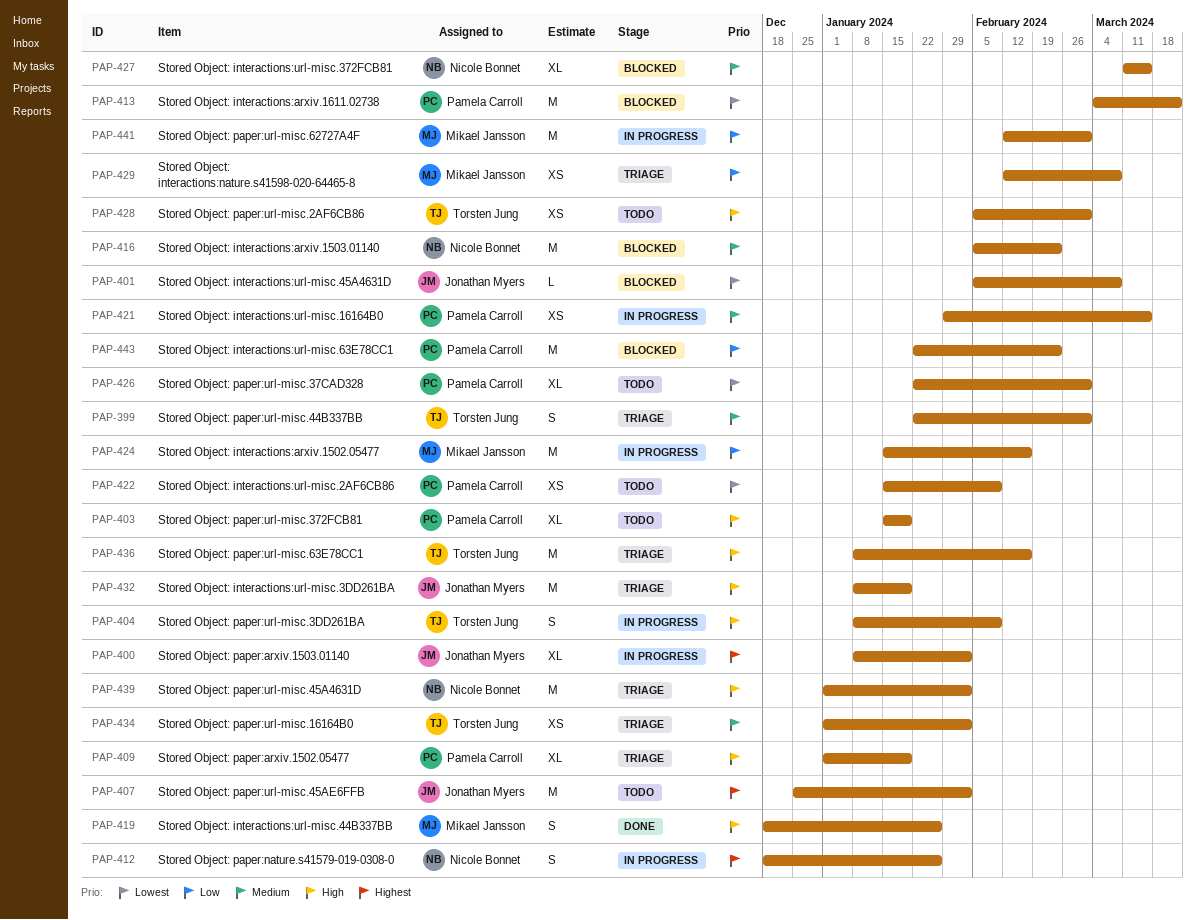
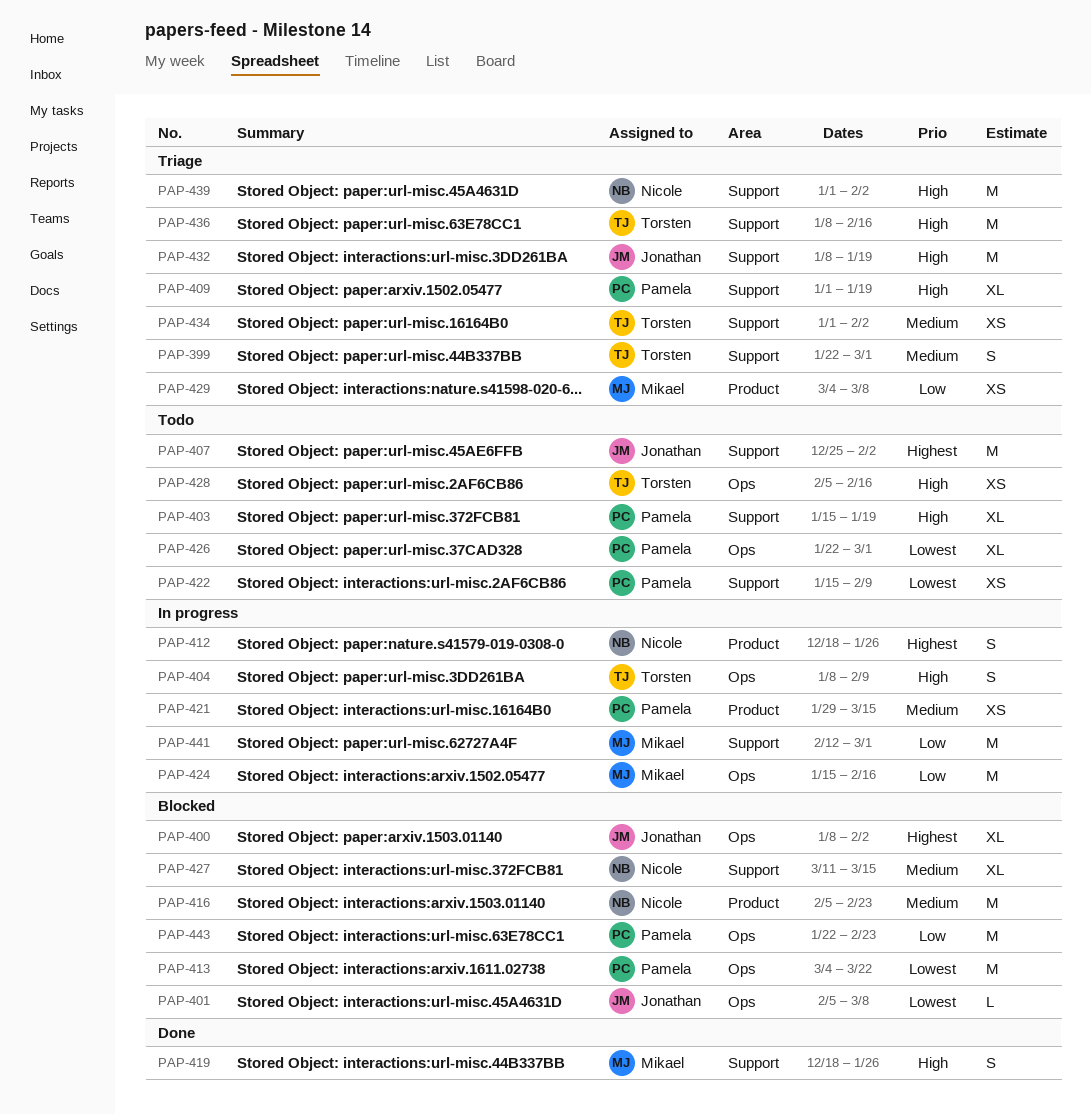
PAP-400, status: In progress -> Blocked
PAP-428, due: Mar 1 -> Feb 16
PAP-429, start: Feb 12 -> Mar 4

